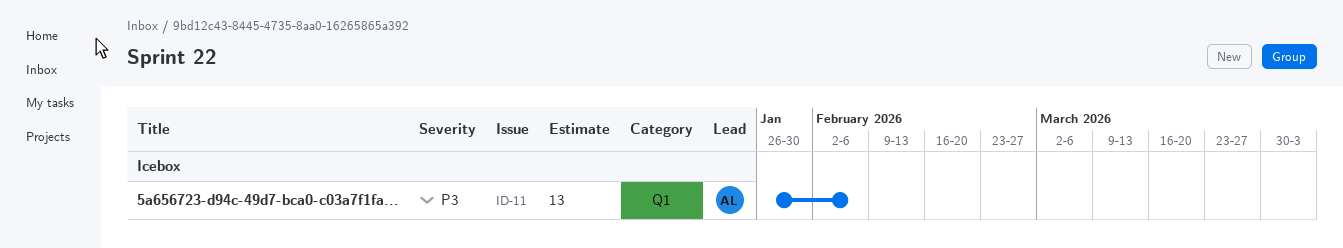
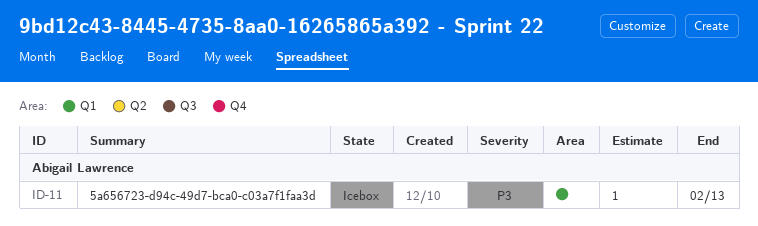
ID-11, estimate: 13 -> 1
ID-11, due: Feb 6 -> Feb 13

